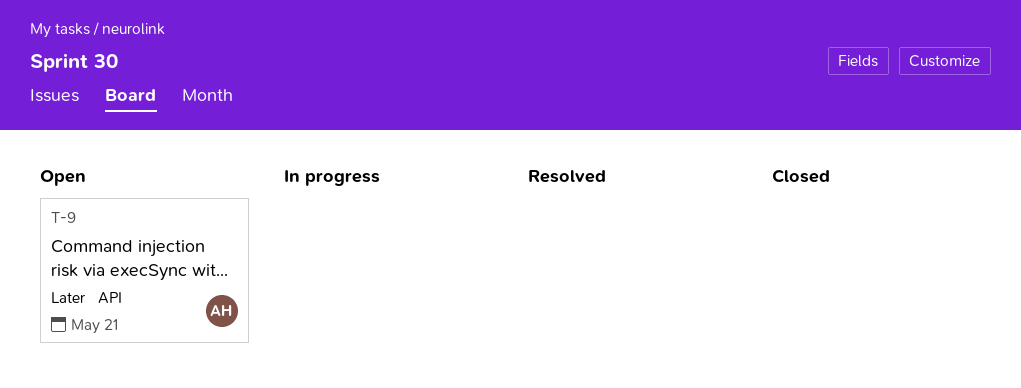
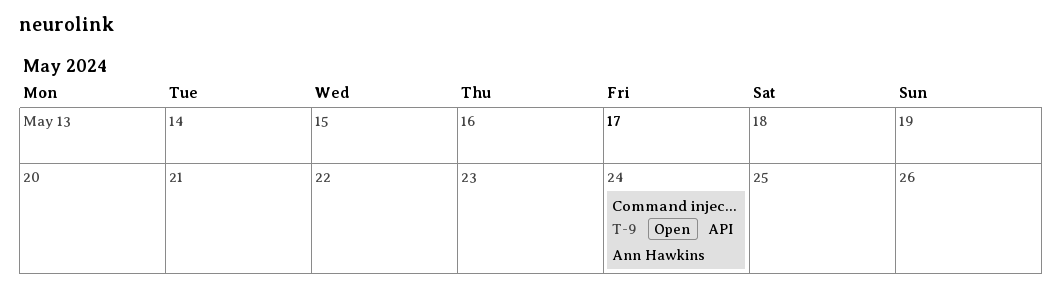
T-9, due: May 21 -> May 24

